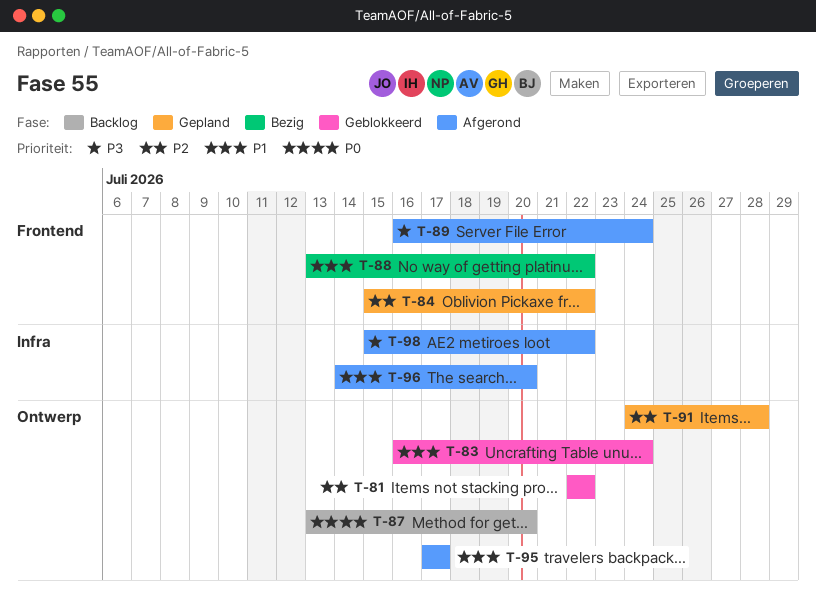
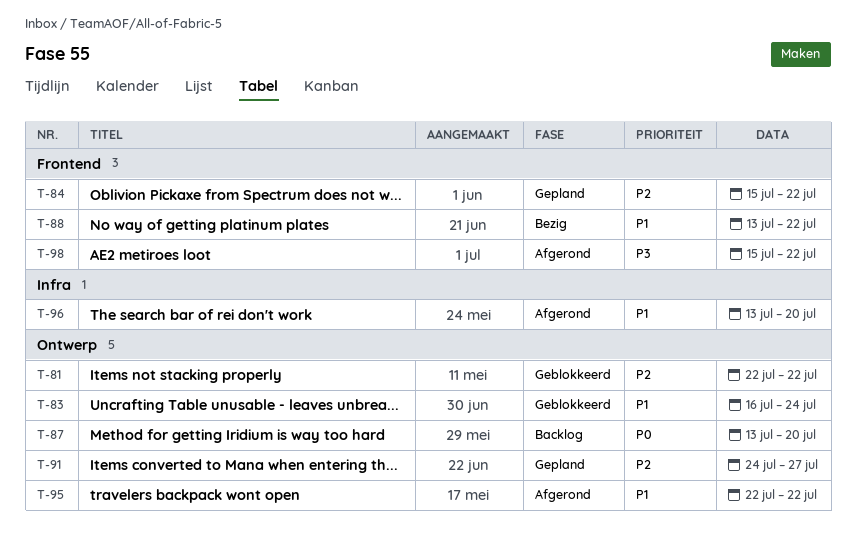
T-89: present -> none
T-91, due: Jul 28 -> Jul 27
T-95, start: Jul 17 -> Jul 22
T-95, due: Jul 17 -> Jul 22
T-96, start: Jul 14 -> Jul 13
T-98, label: Infra -> Frontend

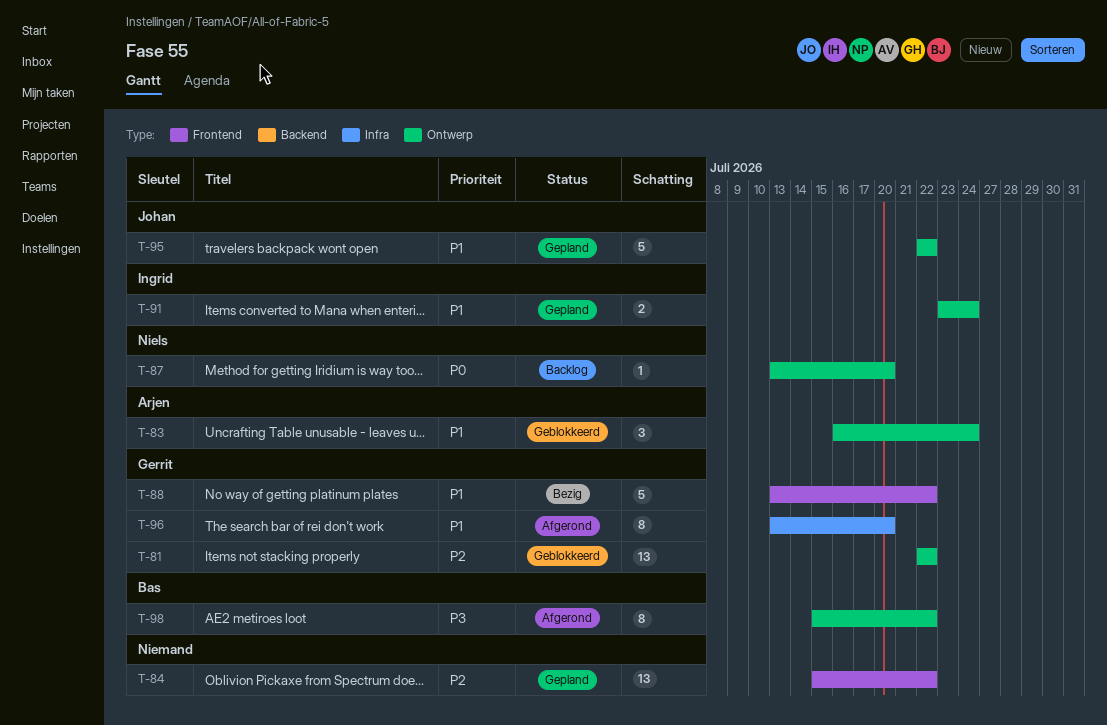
T-91, priority: P2 -> P1
T-91, start: Jul 24 -> Jul 23
T-91, due: Jul 27 -> Jul 24
T-95, status: Afgerond -> Gepland
T-98, label: Frontend -> Ontwerp

